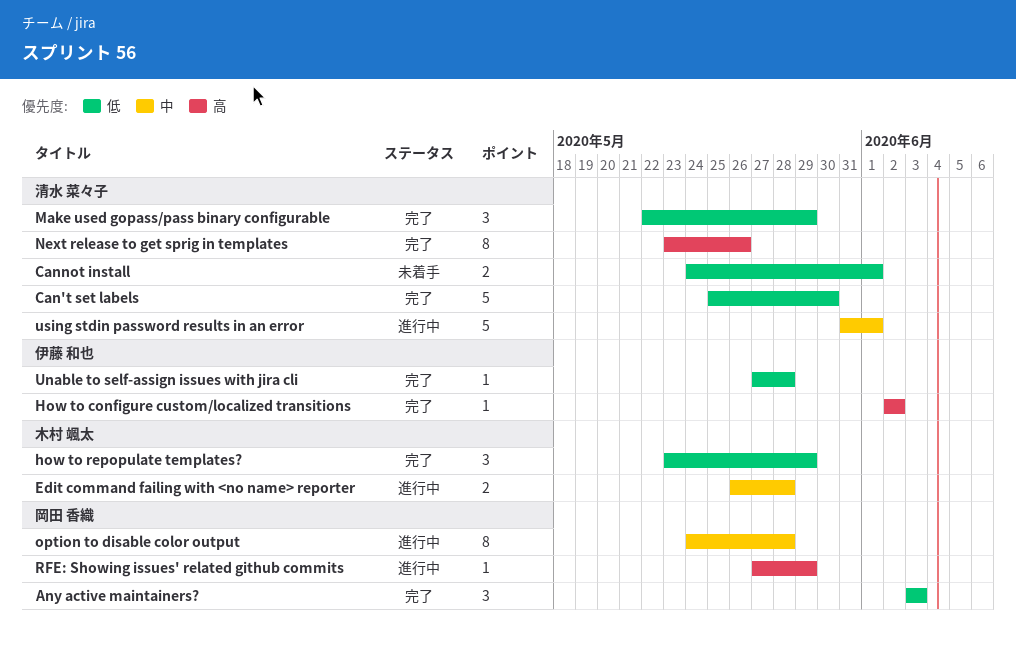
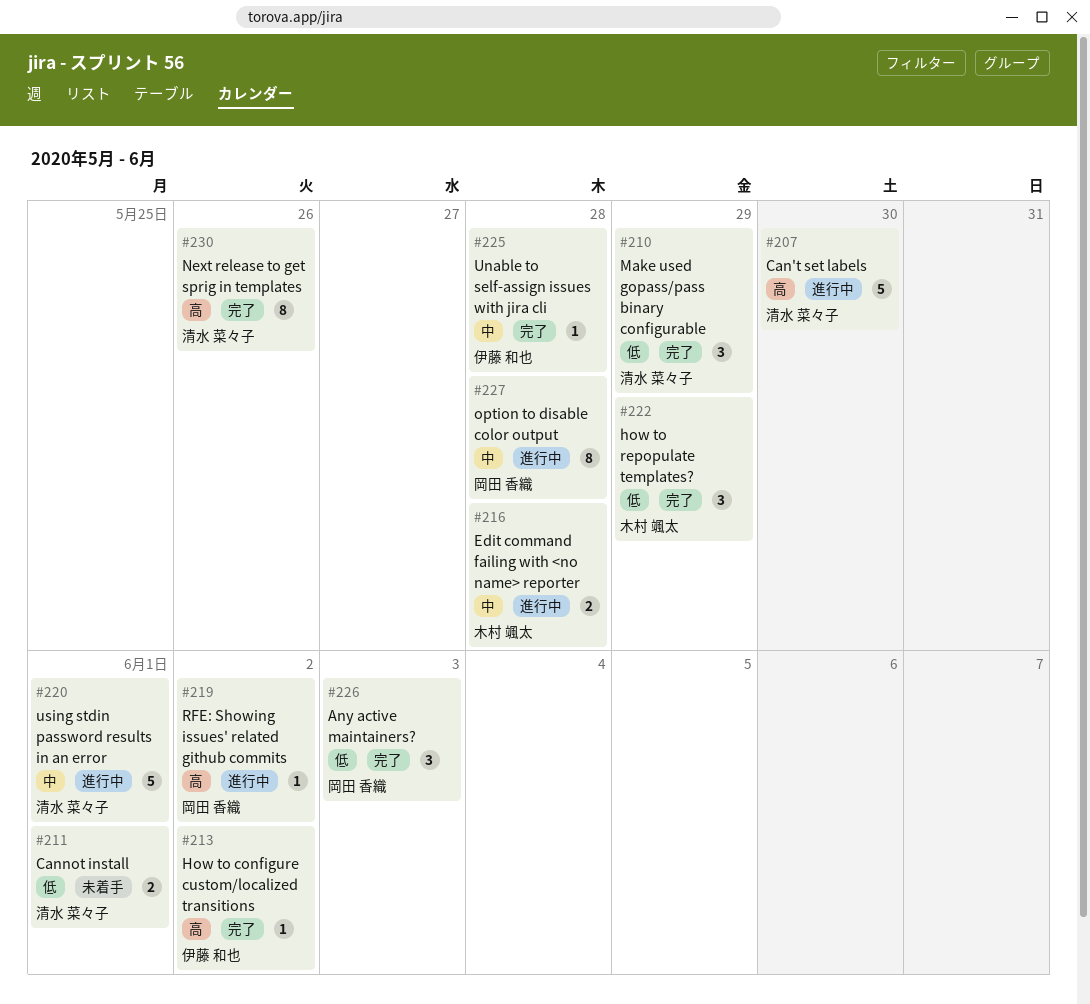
Can't set labels, status: 完了 -> 進行中
Can't set labels, priority: 低 -> 高
RFE: Showing issues' related github commits, due: May 29 -> Jun 2
Unable to self-assign issues with jira cli, priority: 低 -> 中

